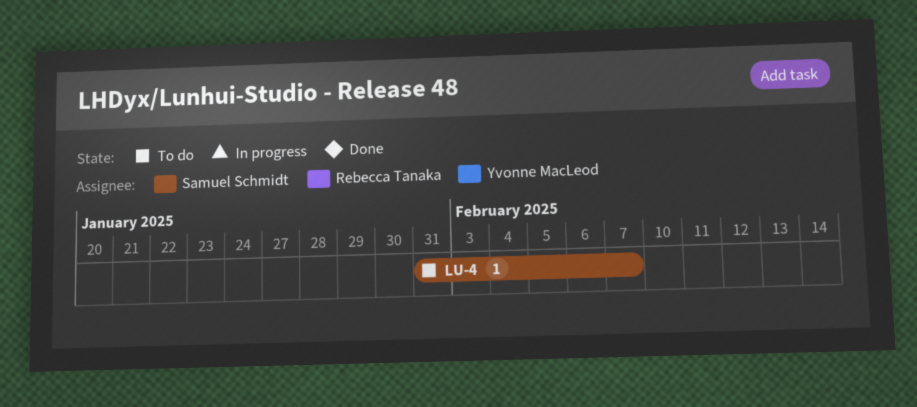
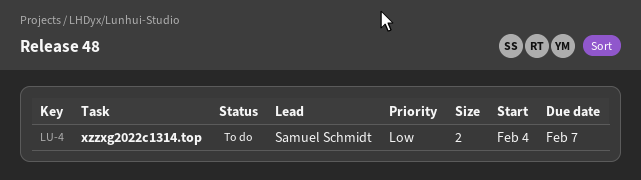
LU-4, estimate: 1 -> 2
LU-4, start: Jan 31 -> Feb 4

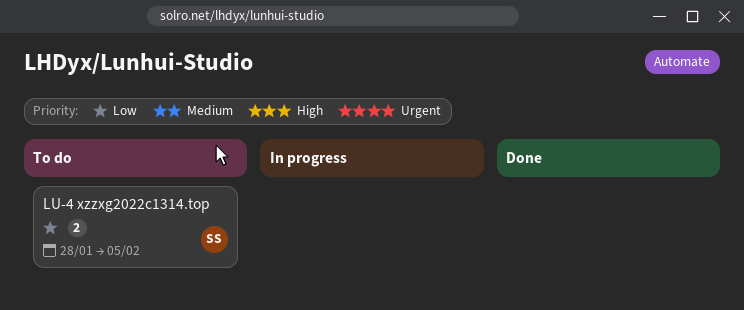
LU-4, start: Feb 4 -> Jan 28
LU-4, due: Feb 7 -> Feb 5

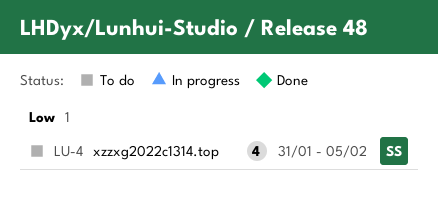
LU-4, estimate: 2 -> 4
LU-4, start: Jan 28 -> Jan 31

